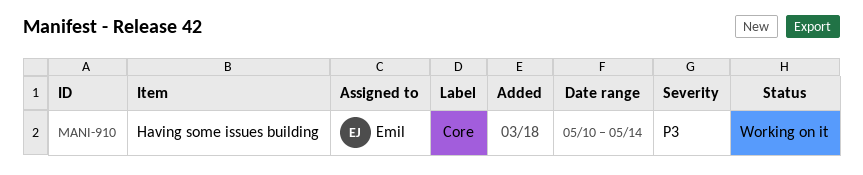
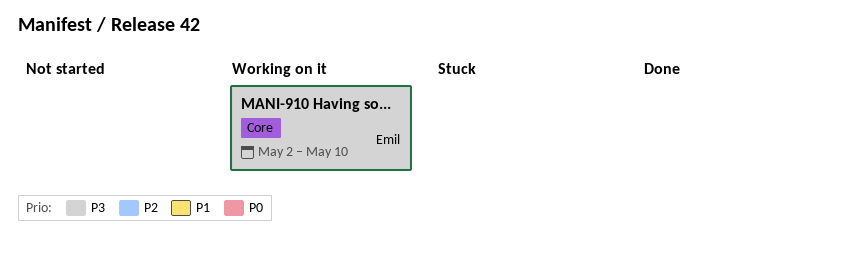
MANI-910, start: May 10 -> May 2
MANI-910, due: May 14 -> May 10

